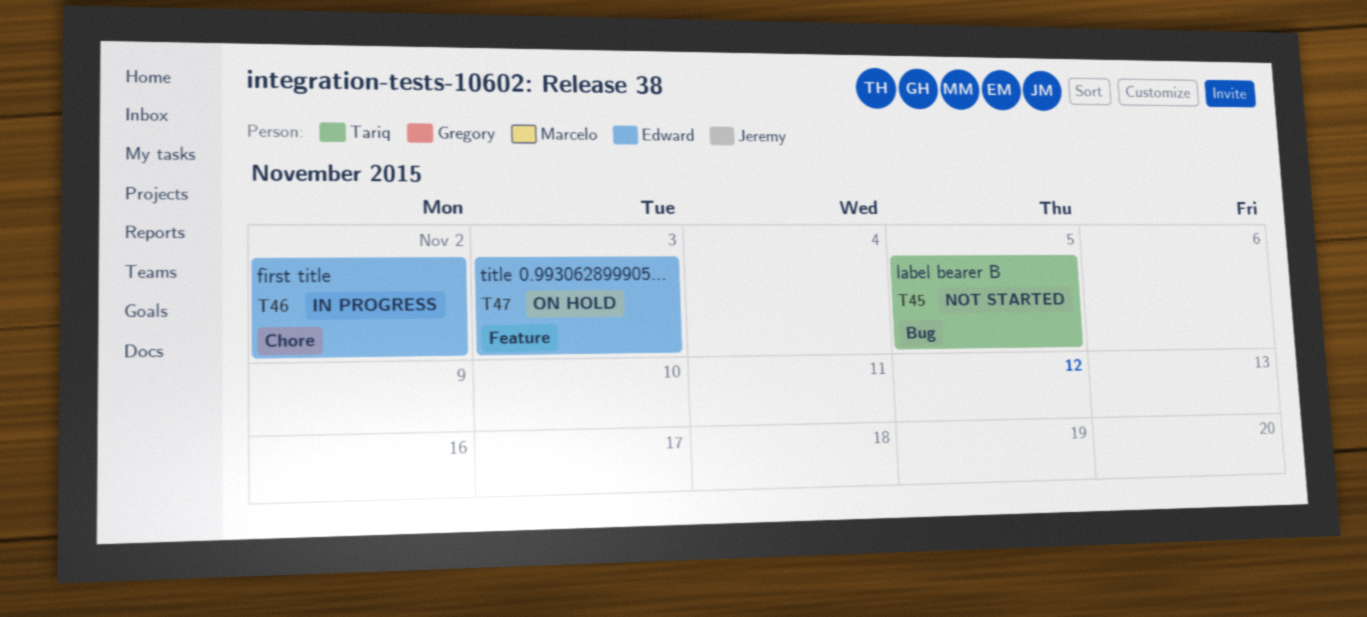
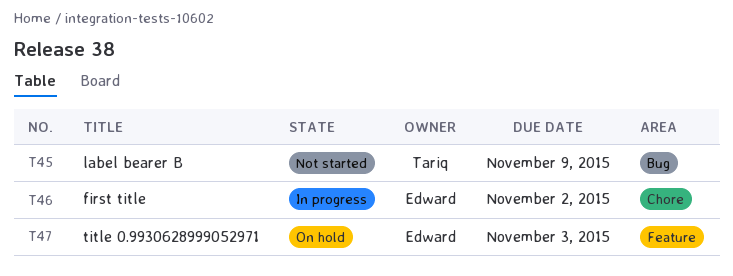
T45, due: Nov 5 -> Nov 9

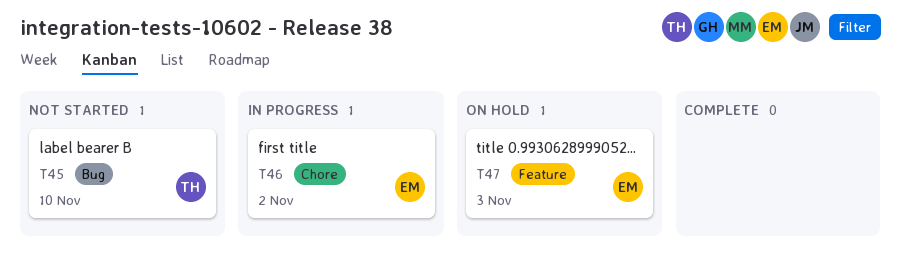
T45, due: Nov 9 -> Nov 10

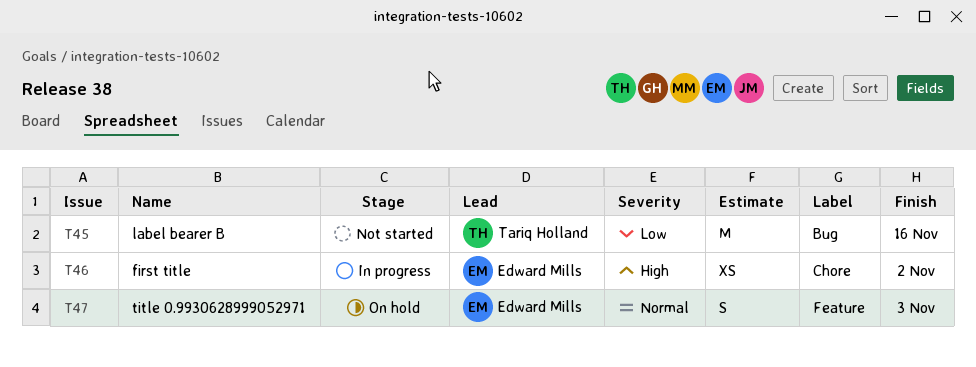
T45, due: Nov 10 -> Nov 16

